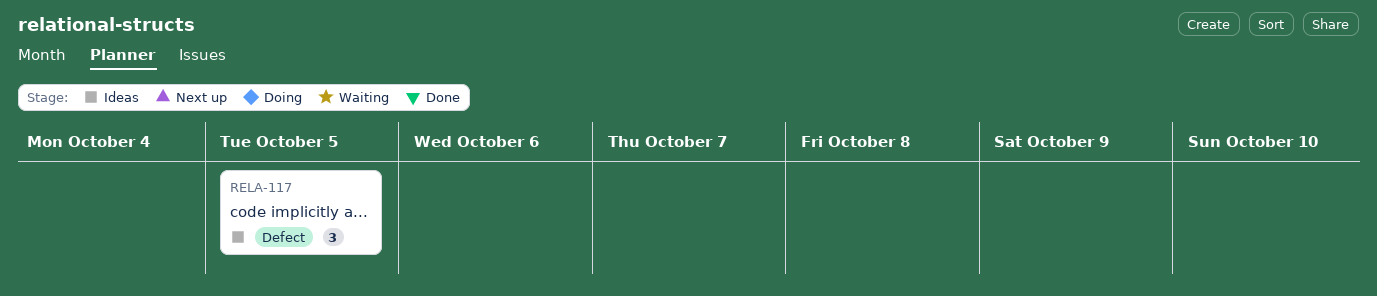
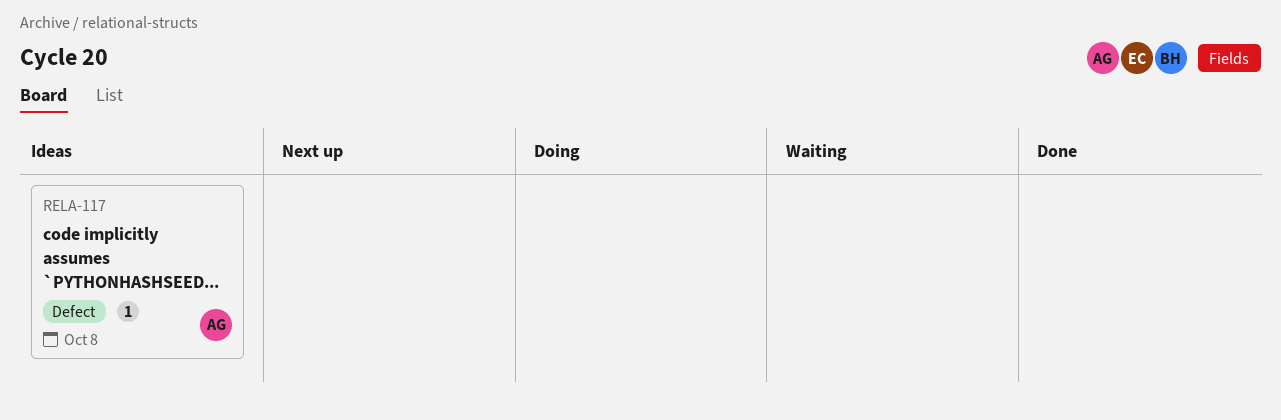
RELA-117, estimate: 3 -> 1
RELA-117, due: Oct 5 -> Oct 8

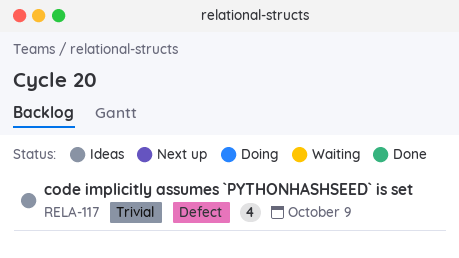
RELA-117, estimate: 1 -> 4
RELA-117, due: Oct 8 -> Oct 9

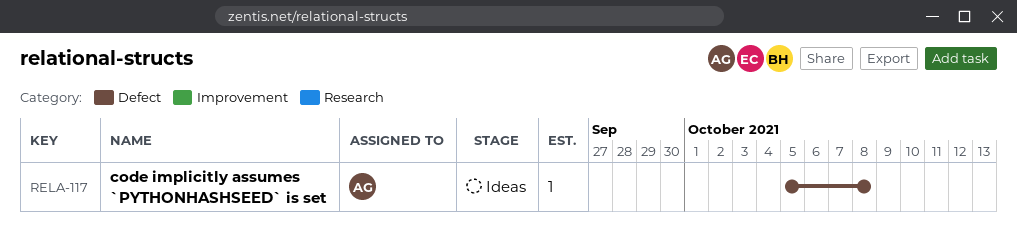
RELA-117, estimate: 4 -> 1
RELA-117, due: Oct 9 -> Oct 8

